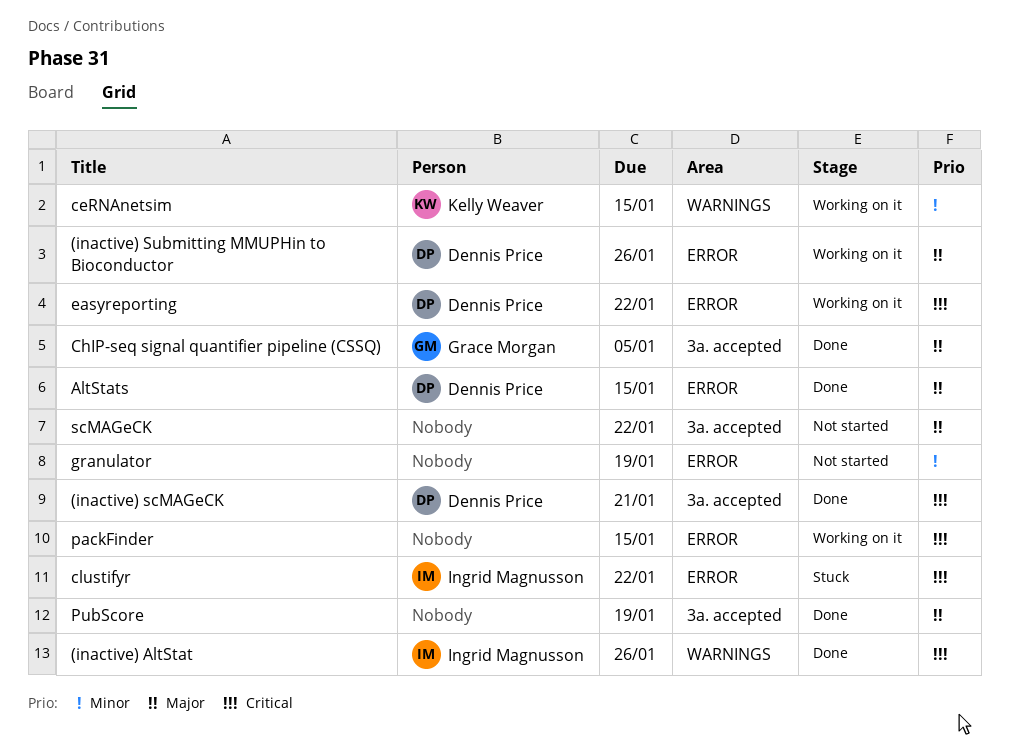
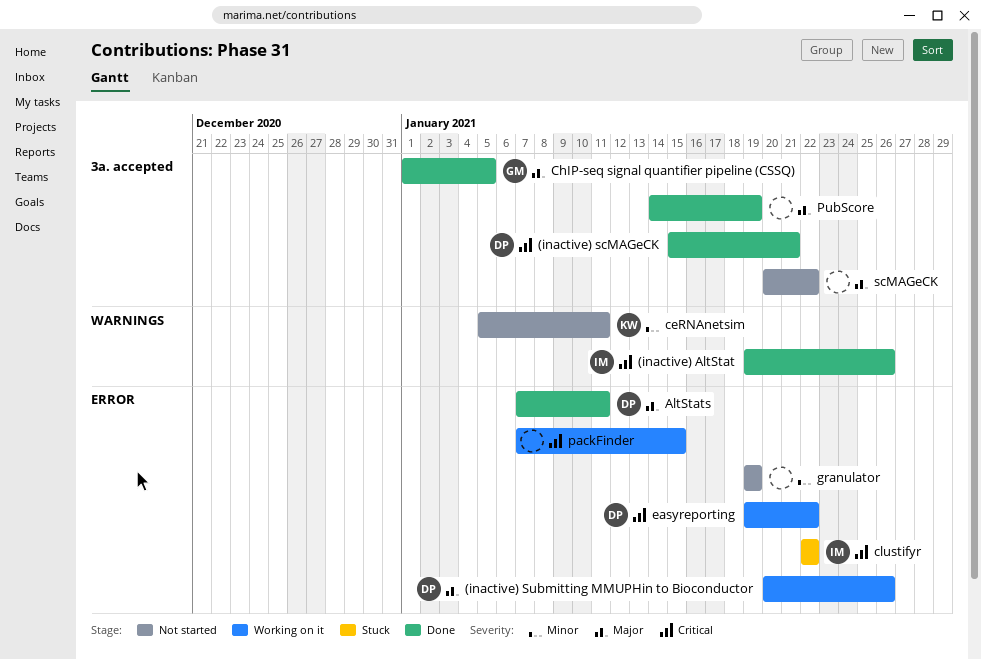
AltStats, due: Jan 15 -> Jan 11
ceRNAnetsim, status: Working on it -> Not started
ceRNAnetsim, due: Jan 15 -> Jan 11

